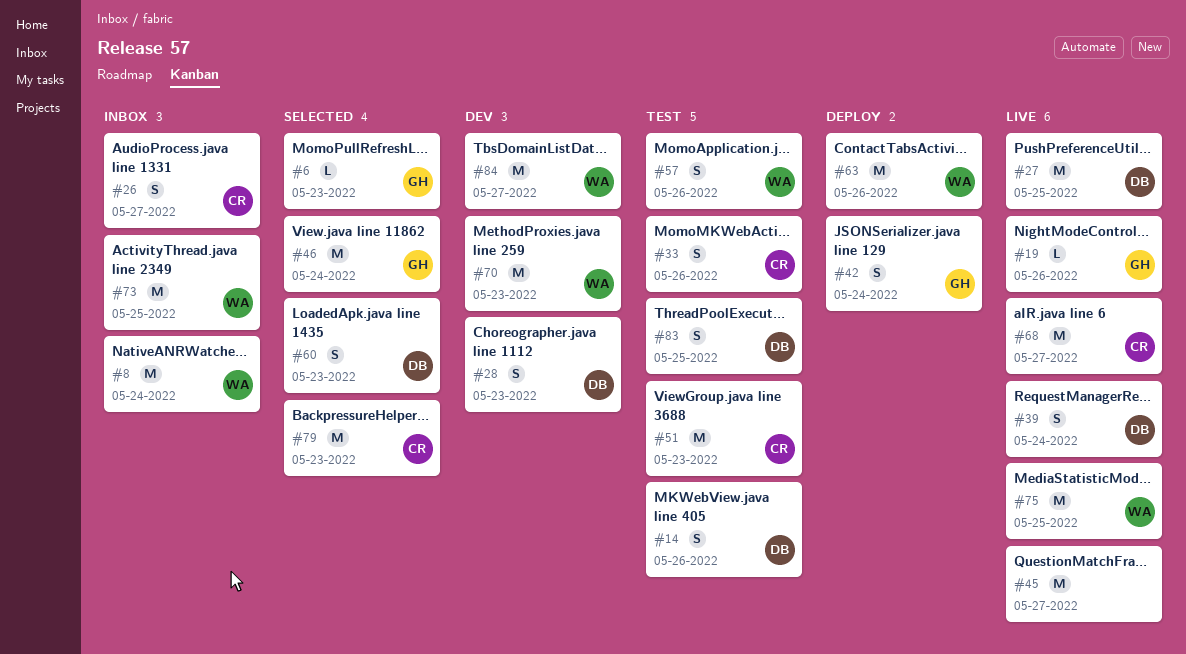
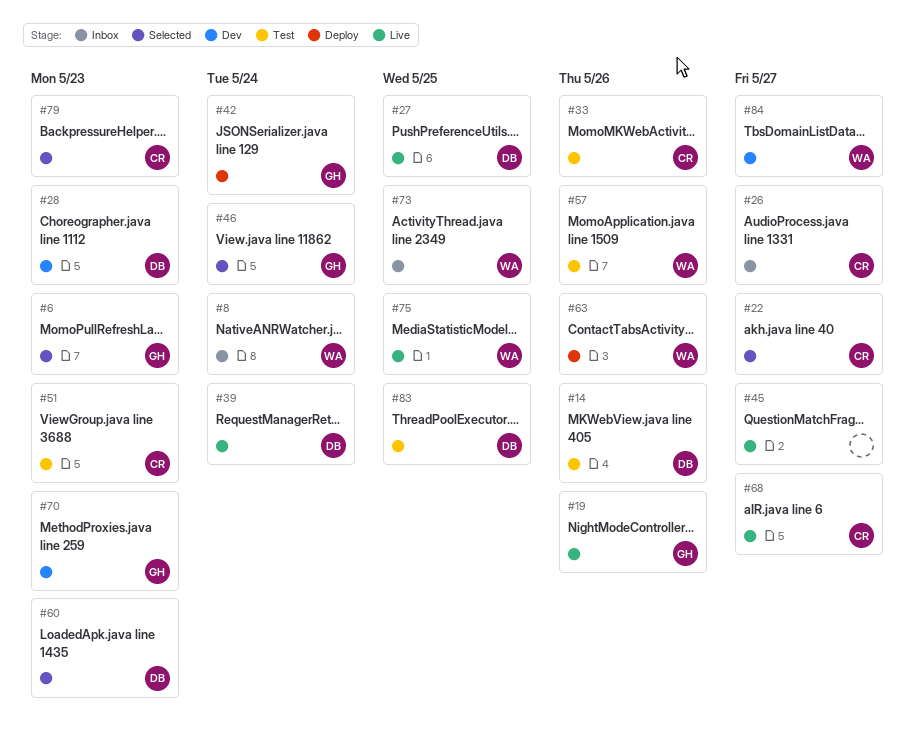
#22: none -> present
#70, owner: WA -> GH

